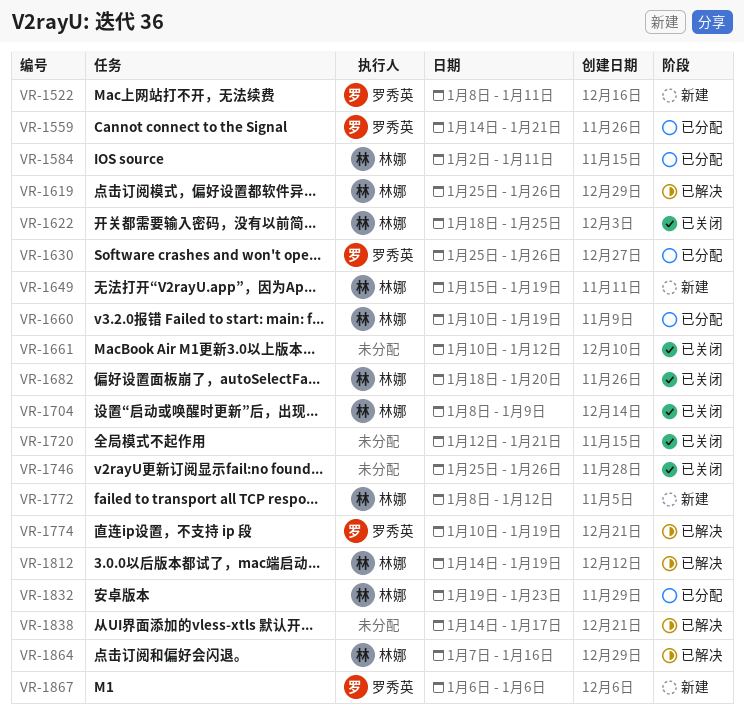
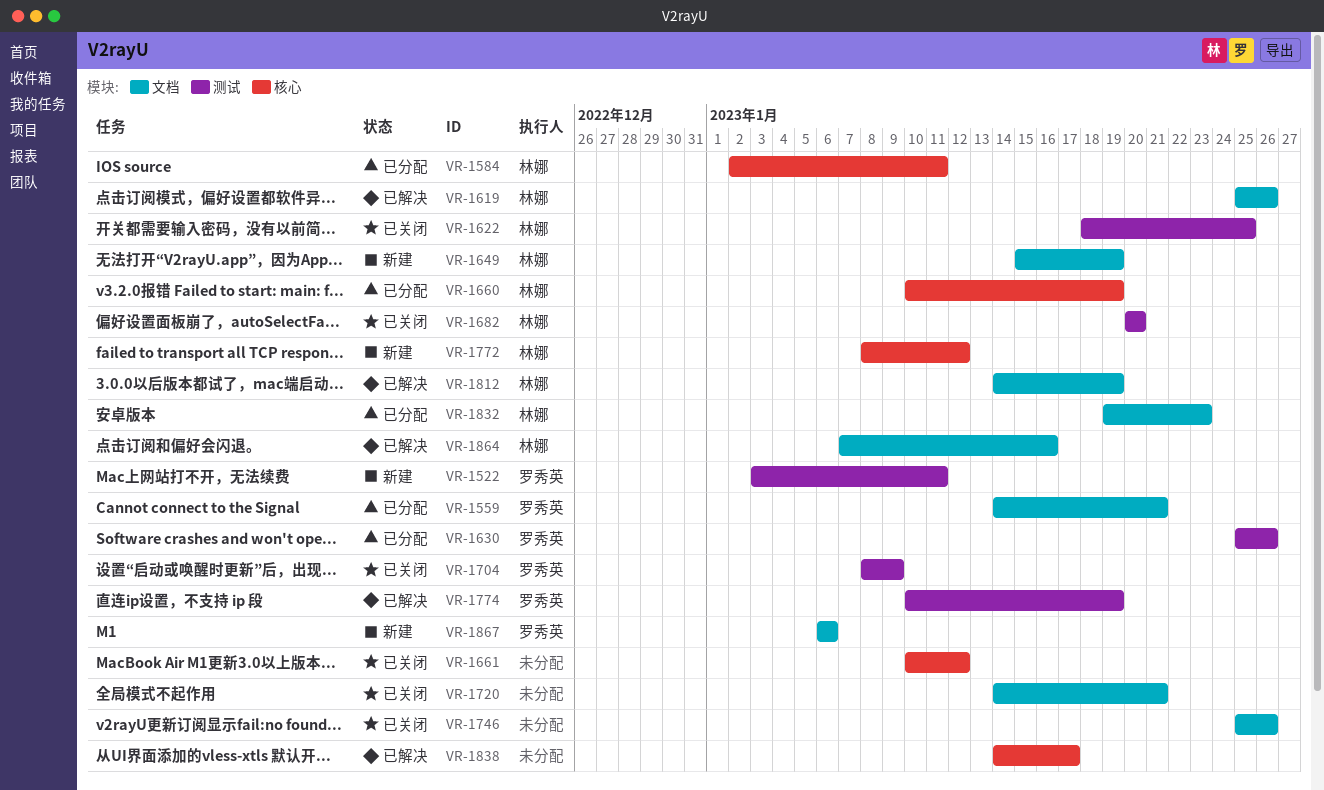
VR-1522, start: Jan 8 -> Jan 3
VR-1682, start: Jan 18 -> Jan 20
VR-1704, owner: 林娜 -> 罗秀英
VR-1720, start: Jan 12 -> Jan 14

